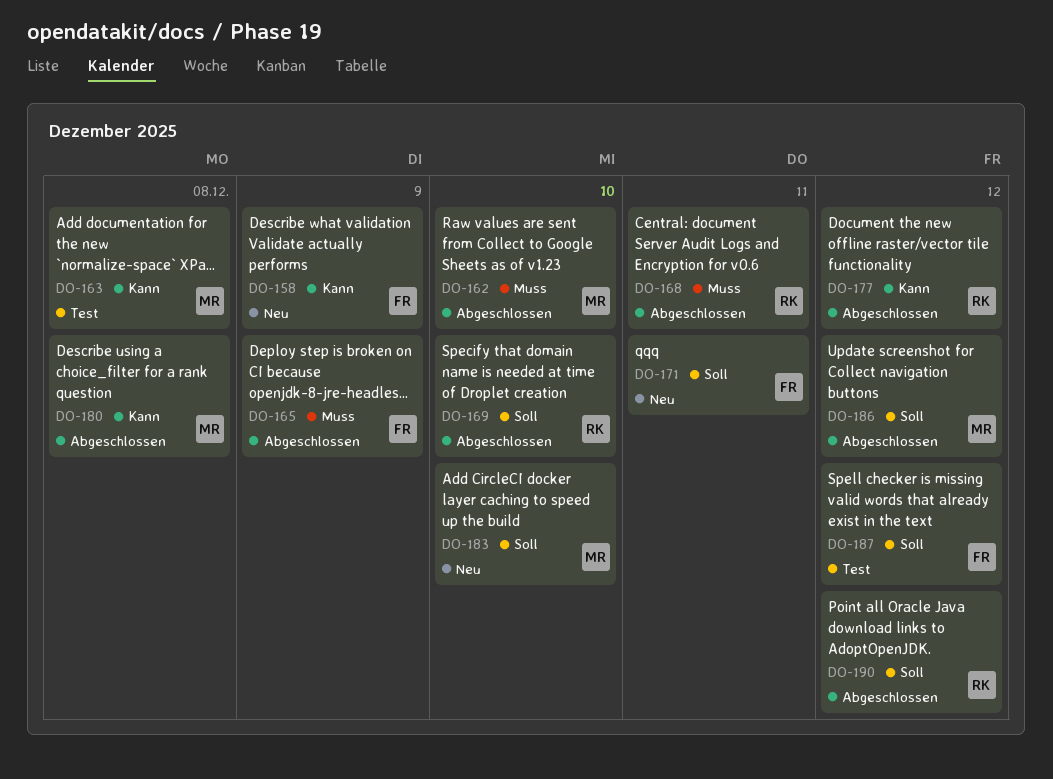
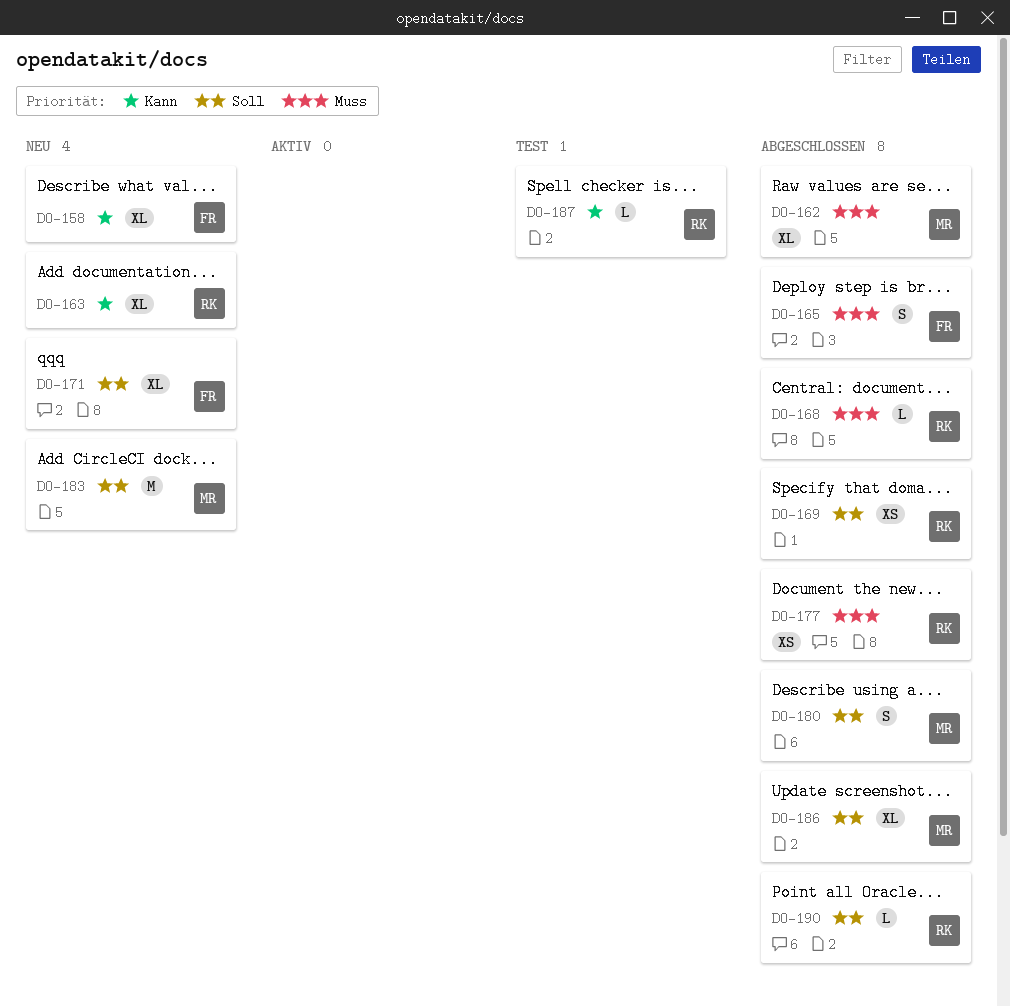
DO-163, status: Test -> Neu
DO-163, owner: MR -> RK
DO-177, priority: Kann -> Muss
DO-180, priority: Kann -> Soll
DO-187, owner: FR -> RK
DO-187, priority: Soll -> Kann

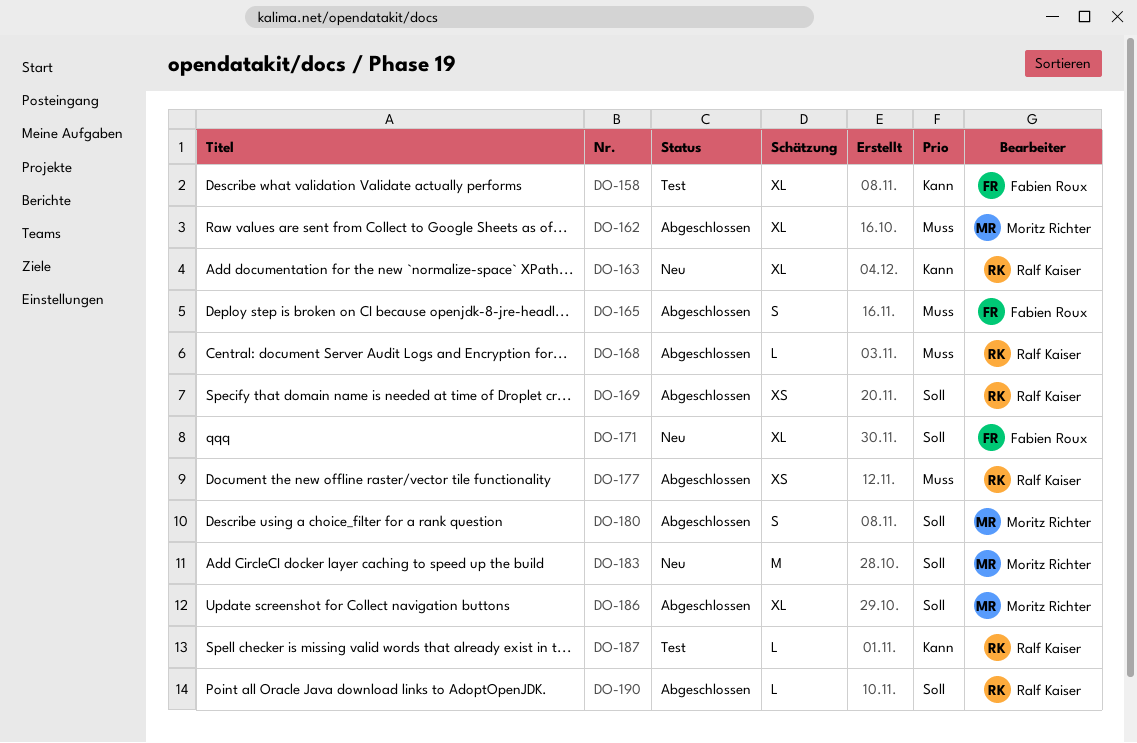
DO-158, status: Neu -> Test

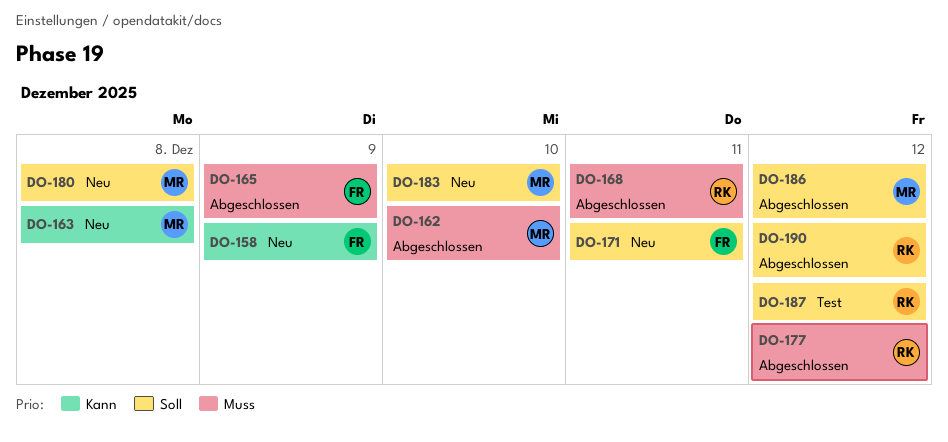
DO-158, status: Test -> Neu
DO-163, owner: Ralf Kaiser -> Moritz Richter
DO-169: present -> none
DO-180, status: Abgeschlossen -> Neu
DO-187, priority: Kann -> Soll

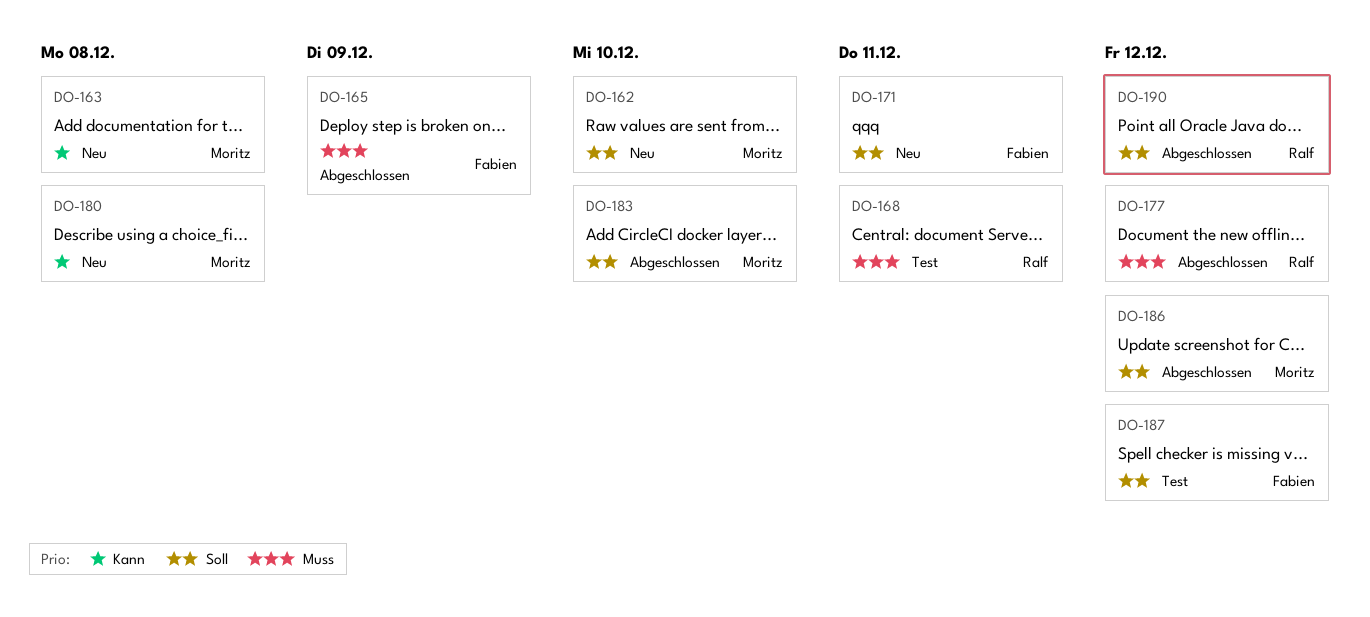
DO-158: present -> none
DO-162, status: Abgeschlossen -> Neu
DO-162, priority: Muss -> Soll
DO-168, status: Abgeschlossen -> Test
DO-180, priority: Soll -> Kann
DO-183, status: Neu -> Abgeschlossen
DO-187, owner: Ralf -> Fabien

